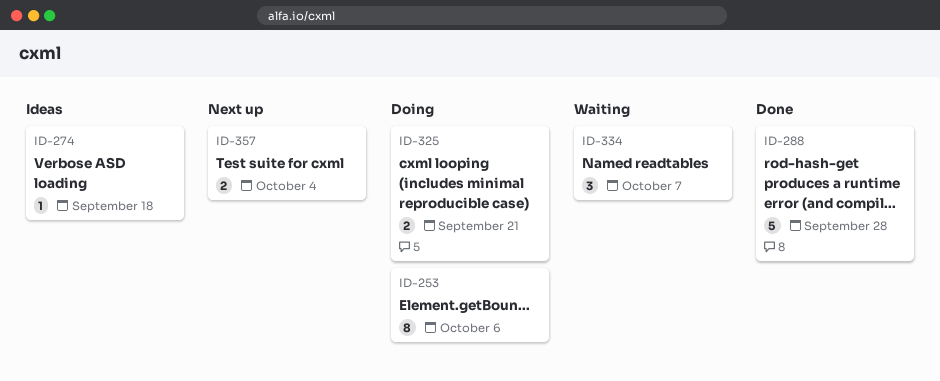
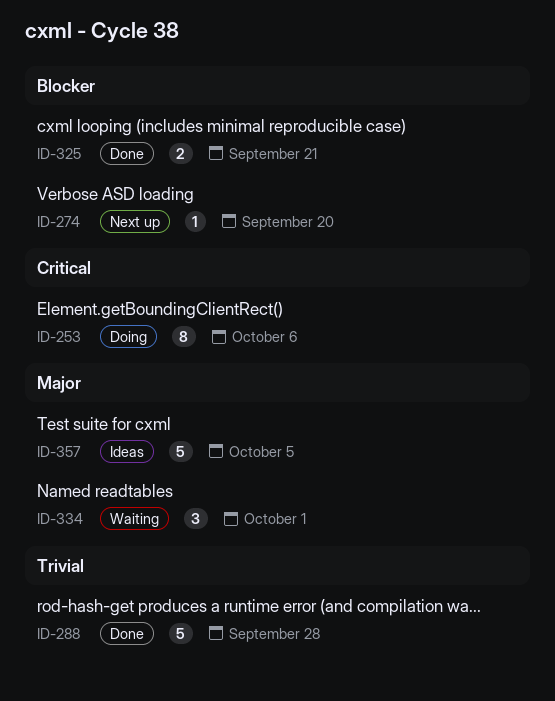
ID-274, status: Ideas -> Next up
ID-274, due: Sep 18 -> Sep 20
ID-325, status: Doing -> Done
ID-334, due: Oct 7 -> Oct 1
ID-357, status: Next up -> Ideas
ID-357, estimate: 2 -> 5
ID-357, due: Oct 4 -> Oct 5

